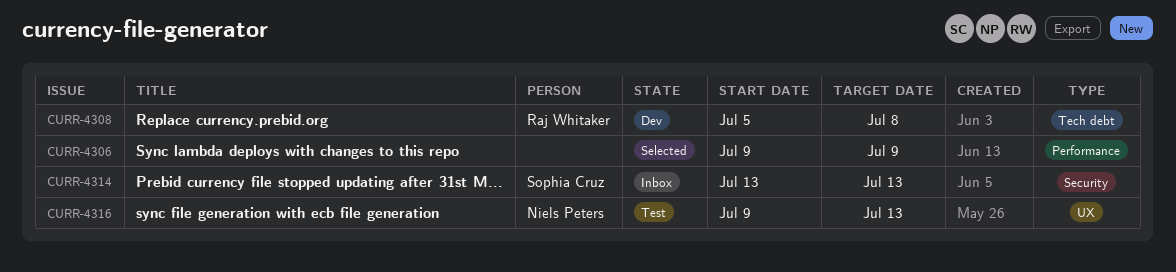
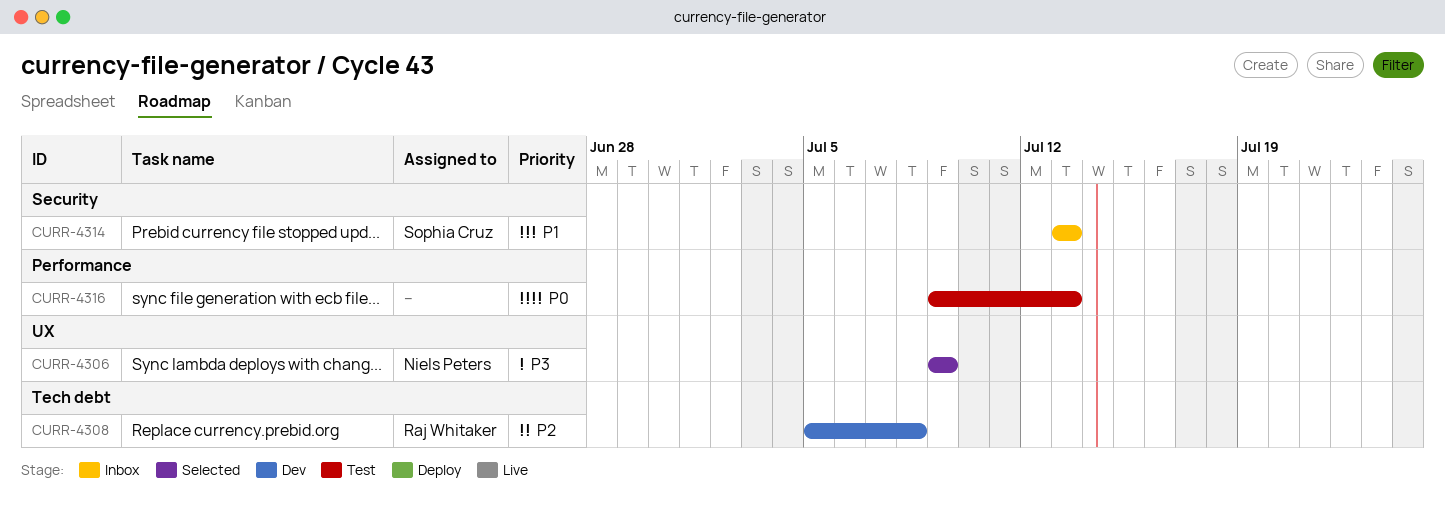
CURR-4306, owner: none -> Niels Peters
CURR-4306, label: Performance -> UX
CURR-4316, owner: Niels Peters -> none
CURR-4316, label: UX -> Performance

